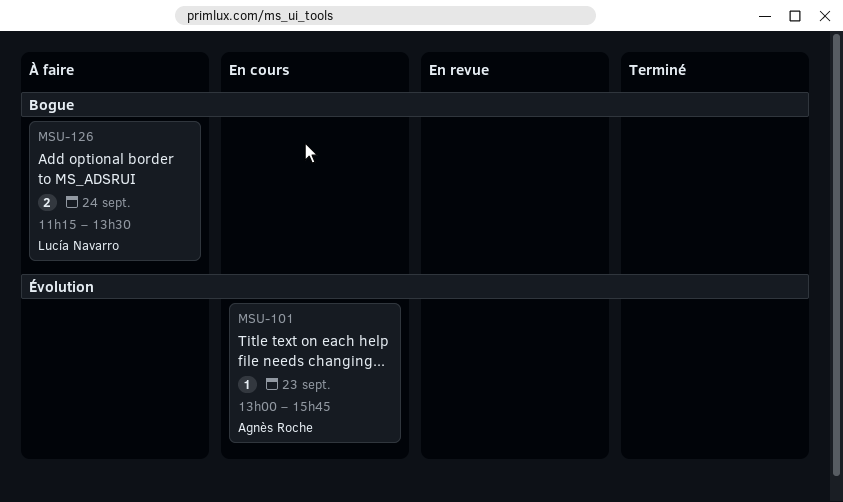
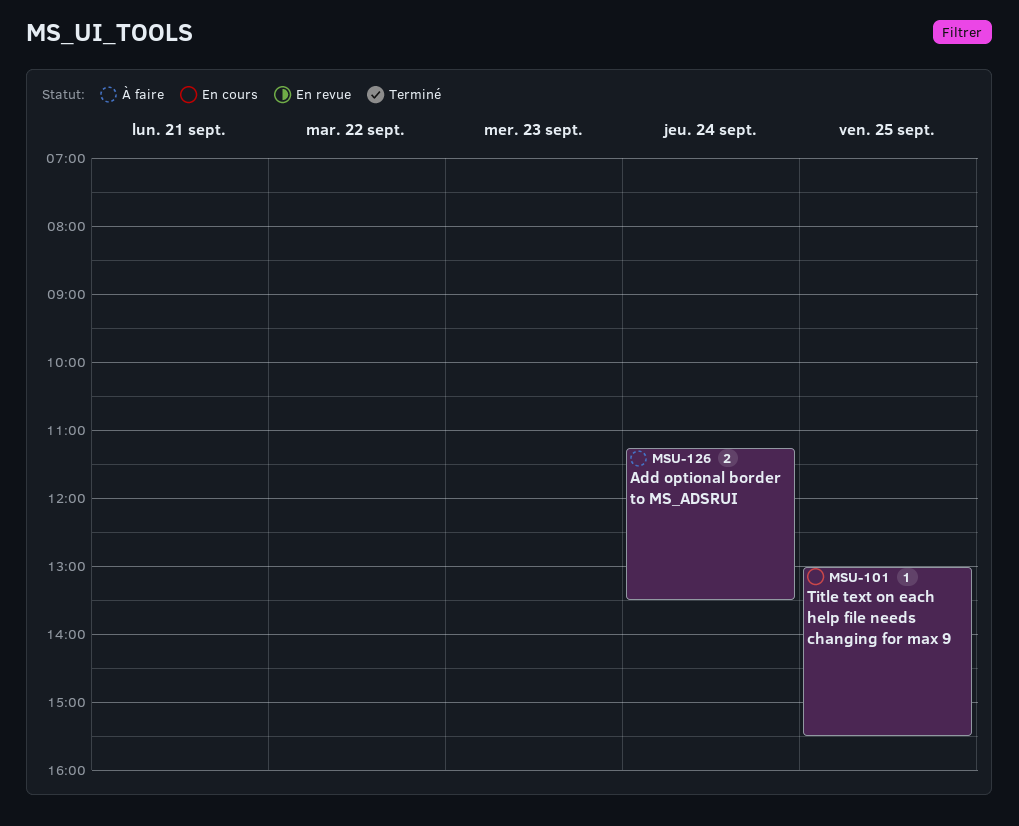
MSU-101, day: Sep 23 -> Sep 25
MSU-101, ends: 15:45 -> 15:30

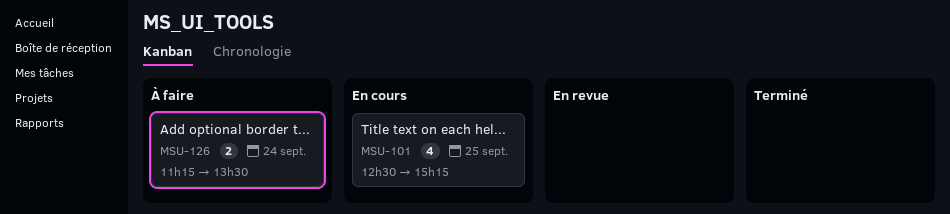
MSU-101, estimate: 1 -> 4
MSU-101, begins: 13:00 -> 12:30
MSU-101, ends: 15:30 -> 15:15

